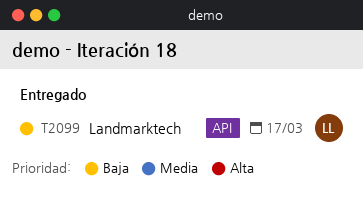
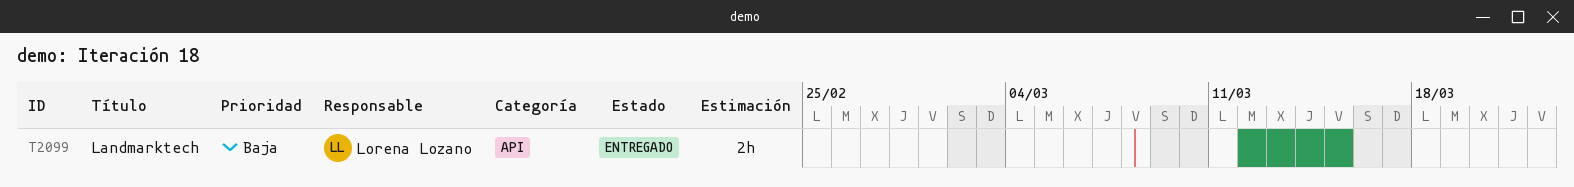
T2099, due: Mar 17 -> Mar 15

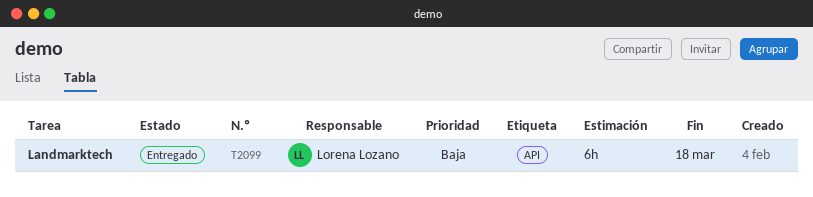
T2099, estimate: 2h -> 6h
T2099, due: Mar 15 -> Mar 18

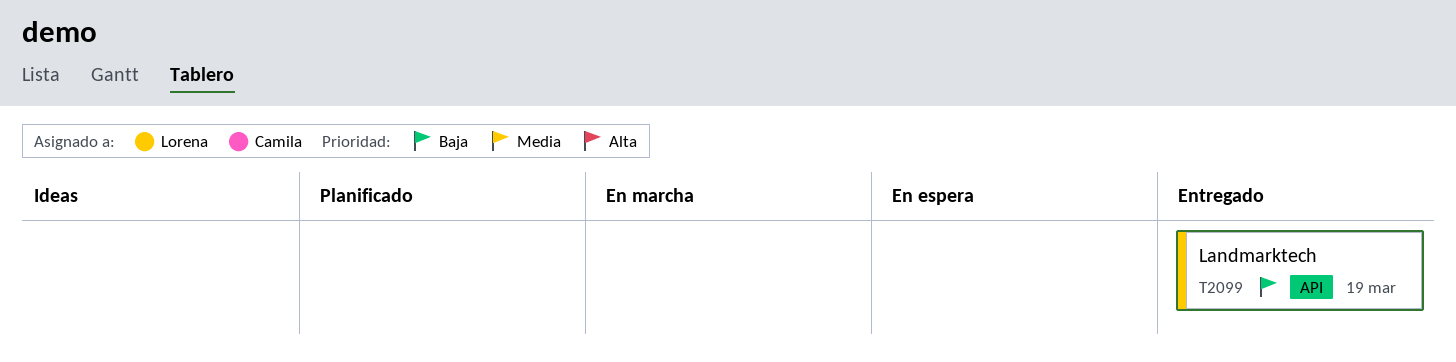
T2099, due: Mar 18 -> Mar 19

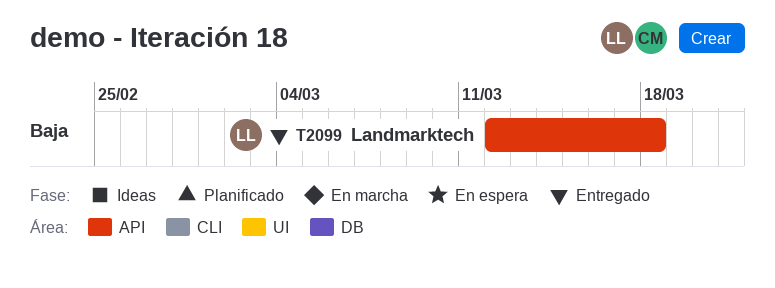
T2099, due: Mar 19 -> Mar 18

